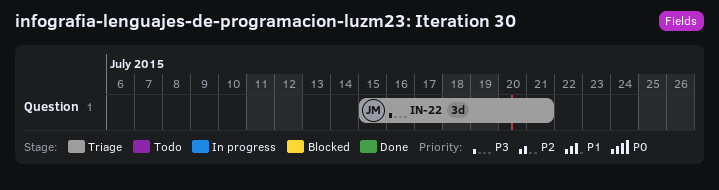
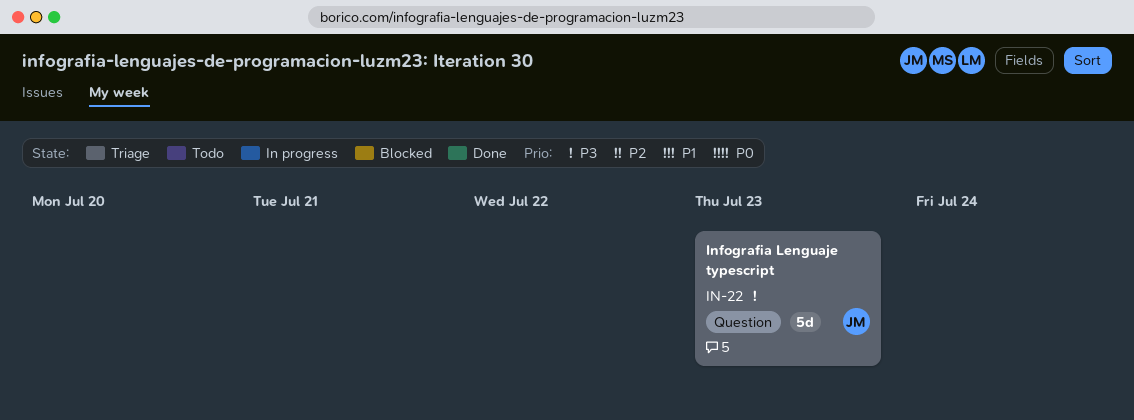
IN-22, estimate: 3d -> 5d
IN-22, due: Jul 21 -> Jul 23

